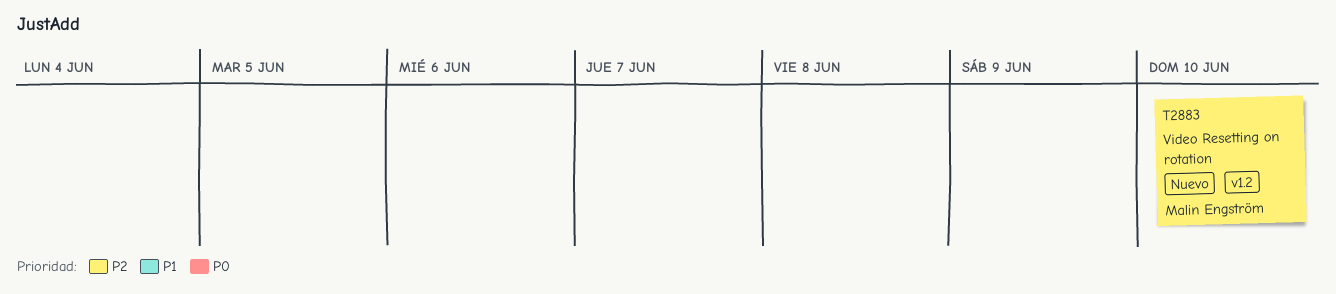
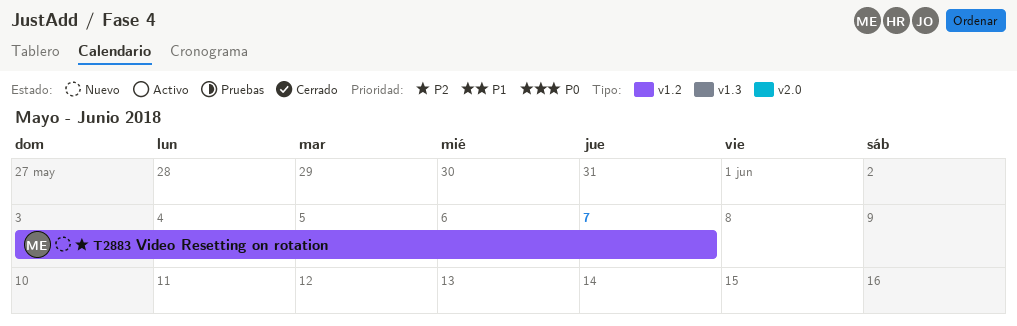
T2883, due: Jun 10 -> Jun 7

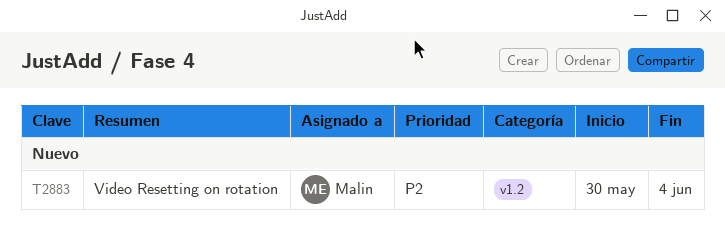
T2883, start: Jun 3 -> May 30
T2883, due: Jun 7 -> Jun 4

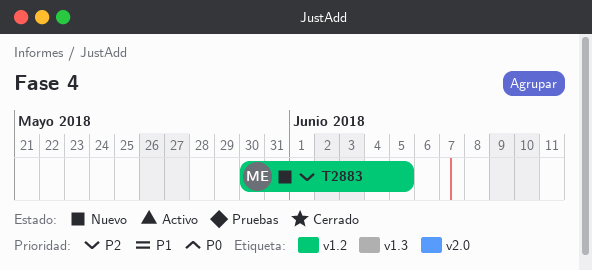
T2883, due: Jun 4 -> Jun 5

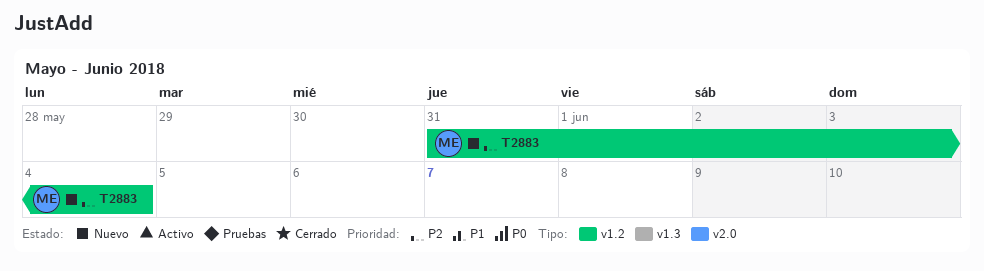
T2883, start: May 30 -> May 31
T2883, due: Jun 5 -> Jun 4

